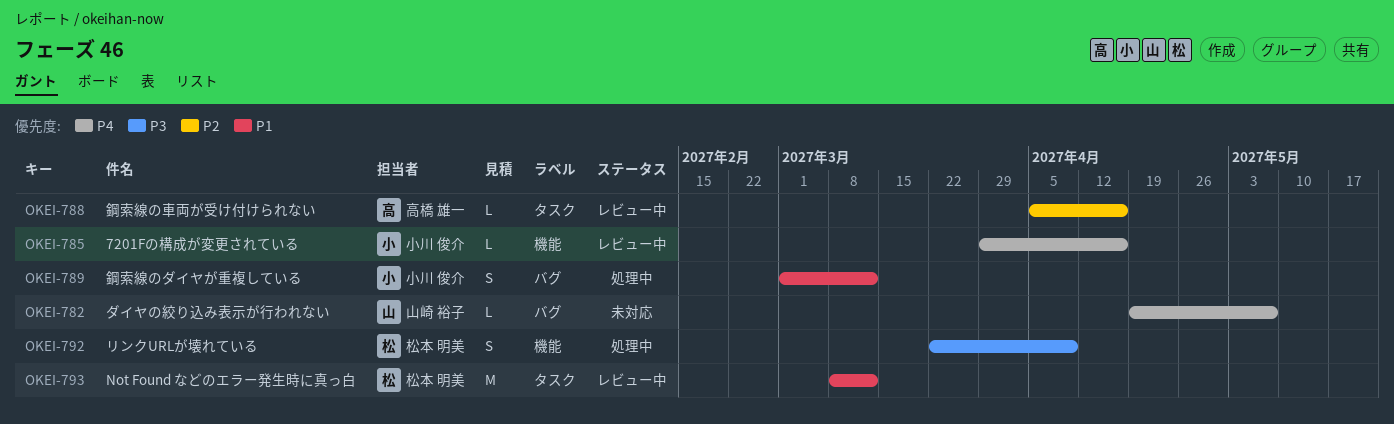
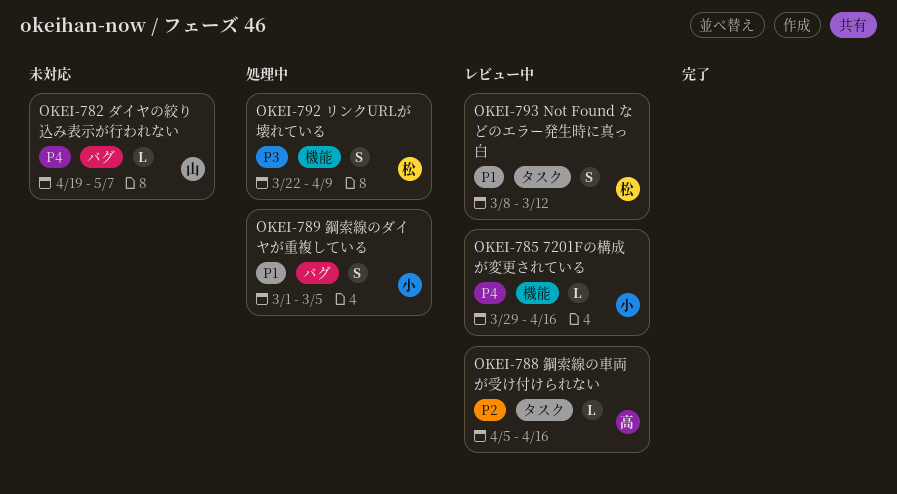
OKEI-789, due: Mar 12 -> Mar 5
OKEI-793, estimate: M -> S

